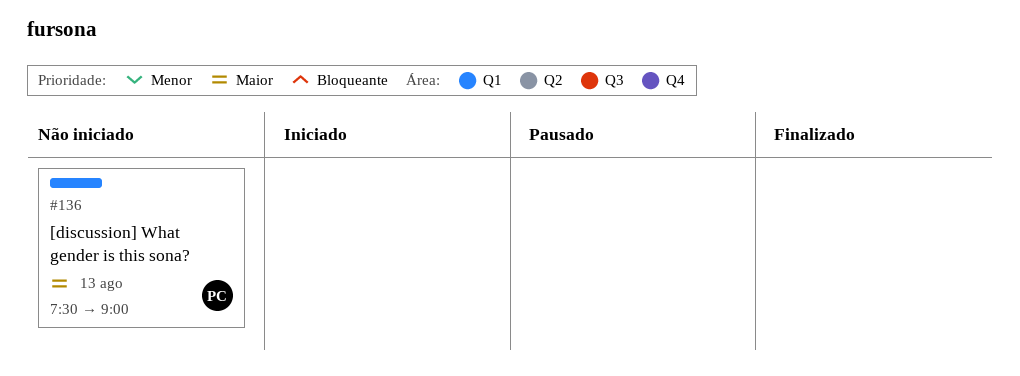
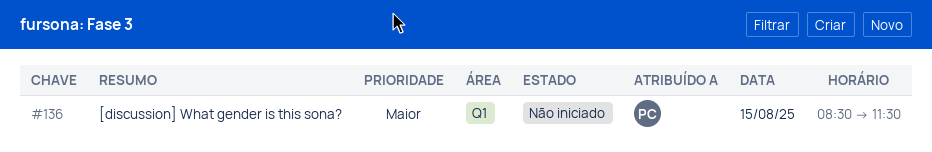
#136, day: Aug 13 -> Aug 15
#136, begins: 07:30 -> 08:30
#136, ends: 09:00 -> 11:30

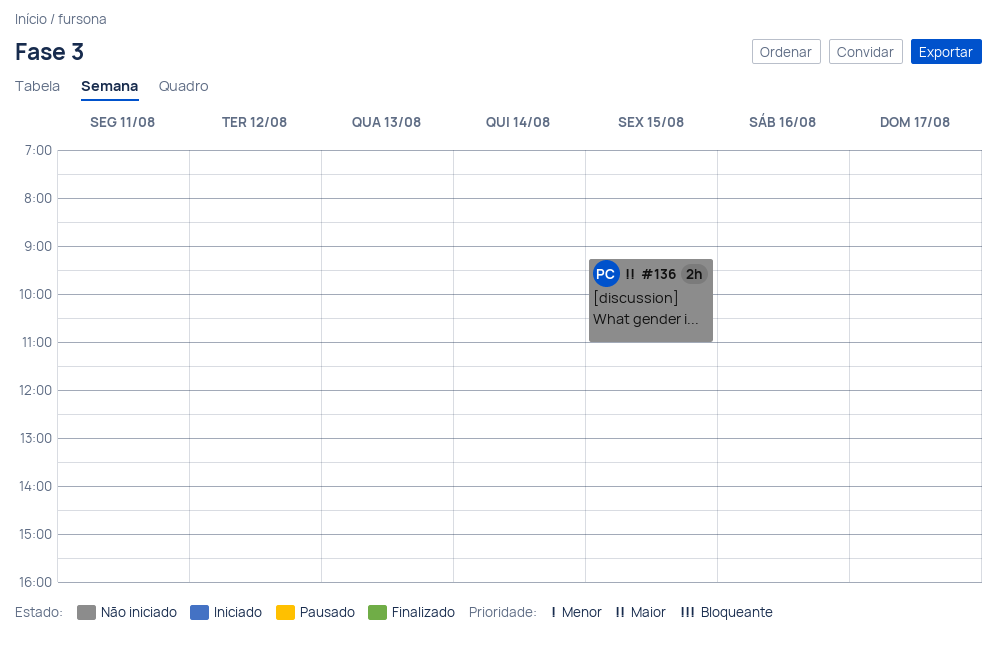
#136, begins: 08:30 -> 09:15
#136, ends: 11:30 -> 11:00

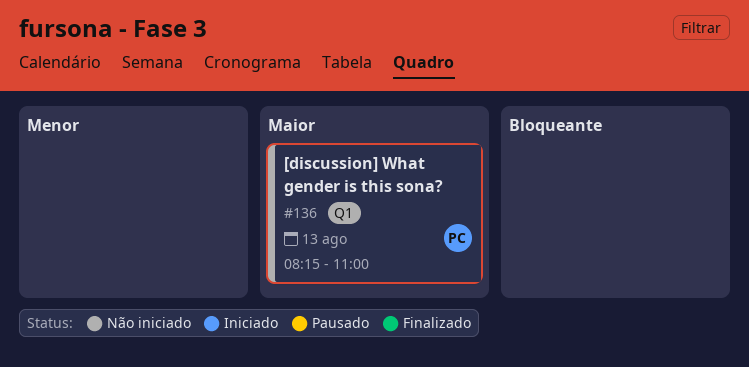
#136, day: Aug 15 -> Aug 13
#136, begins: 09:15 -> 08:15

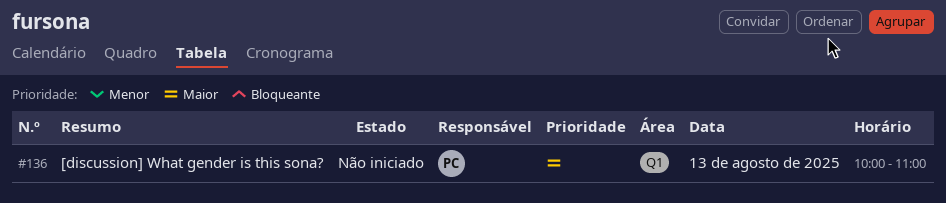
#136, begins: 08:15 -> 10:00

